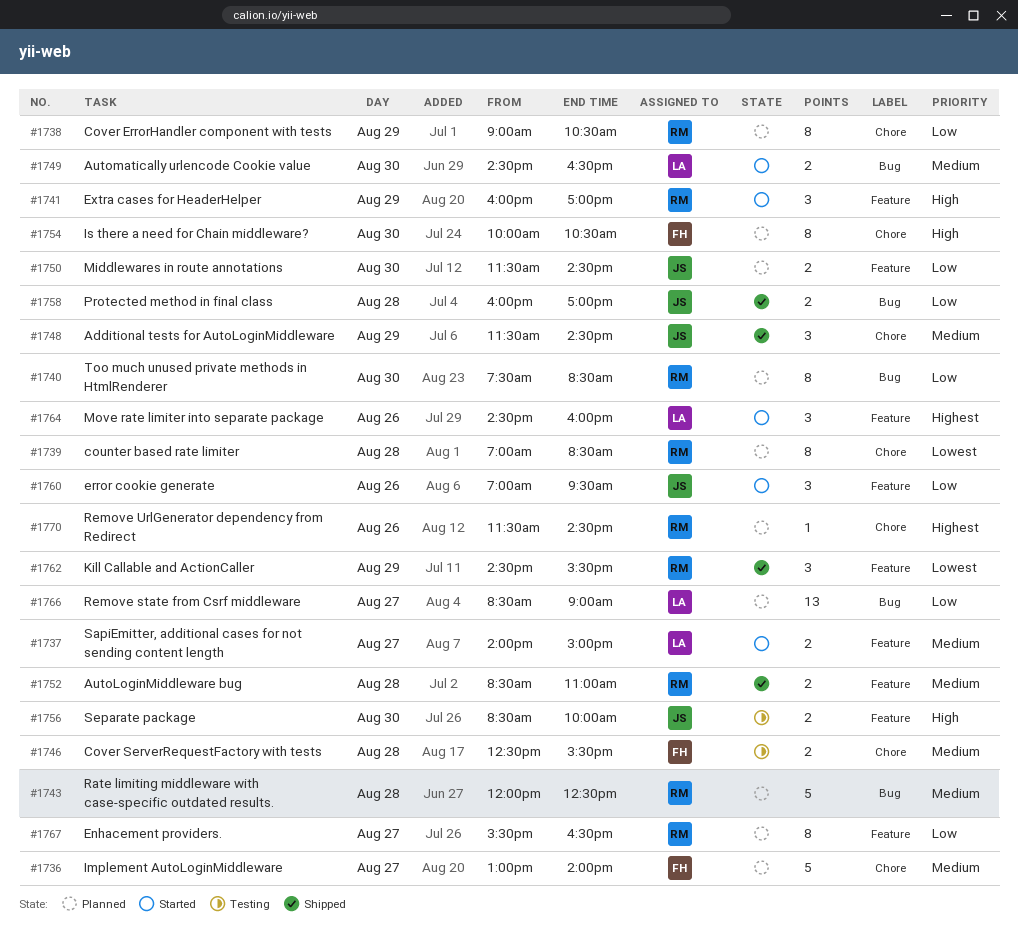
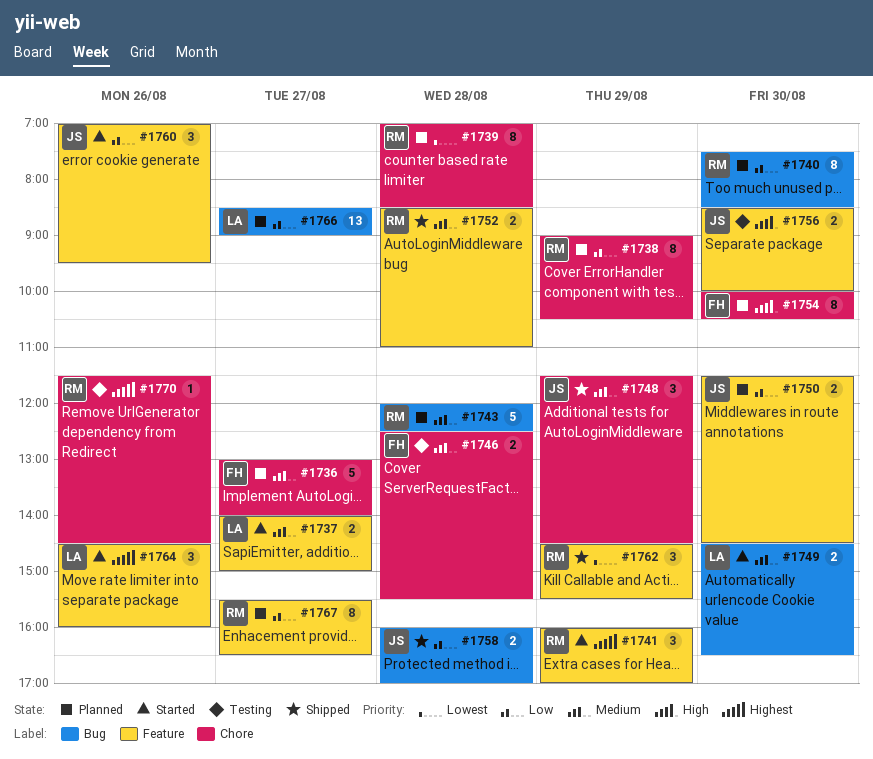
#1741, priority: High -> Highest
#1770, status: Planned -> Testing

